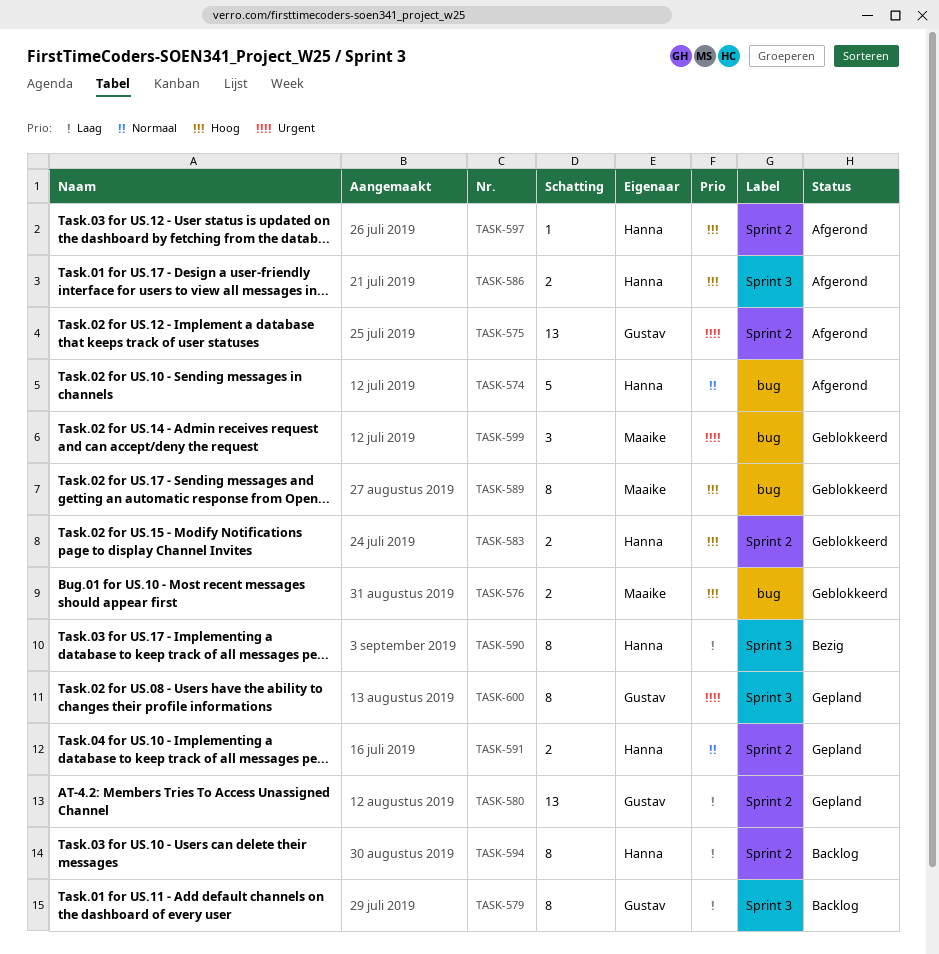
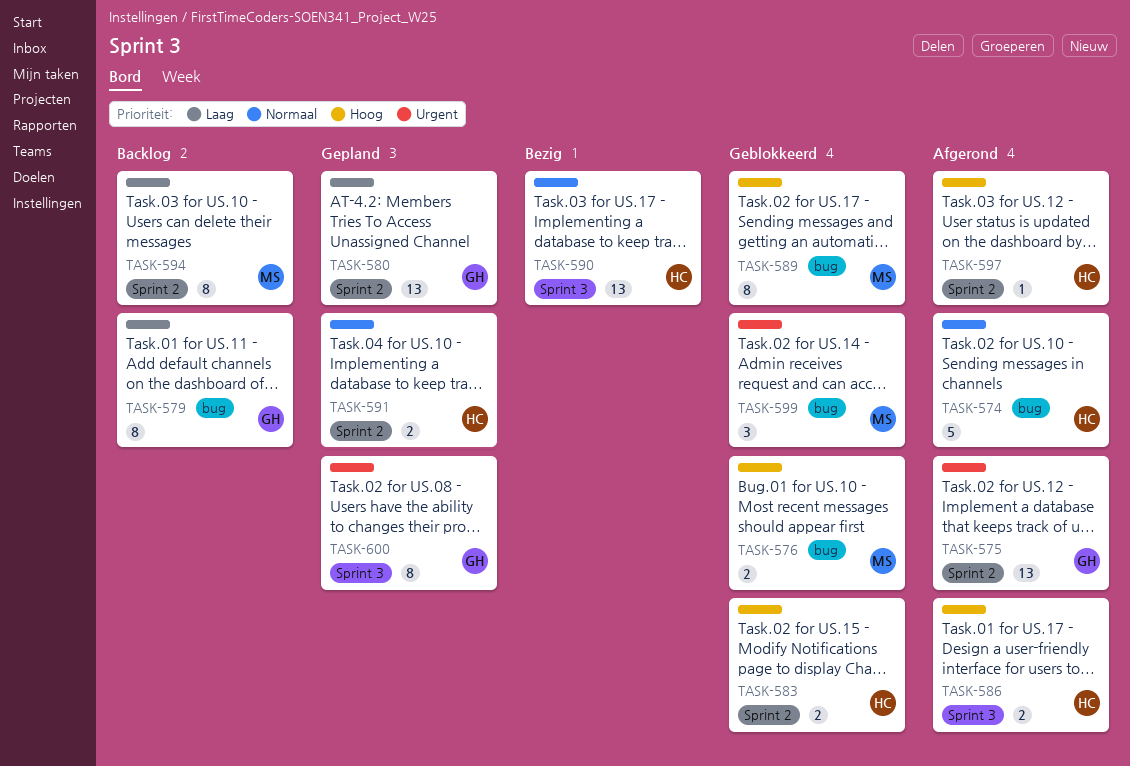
TASK-579, label: Sprint 3 -> bug
TASK-590, priority: Laag -> Normaal
TASK-590, estimate: 8 -> 13
TASK-594, owner: Hanna -> Maaike

